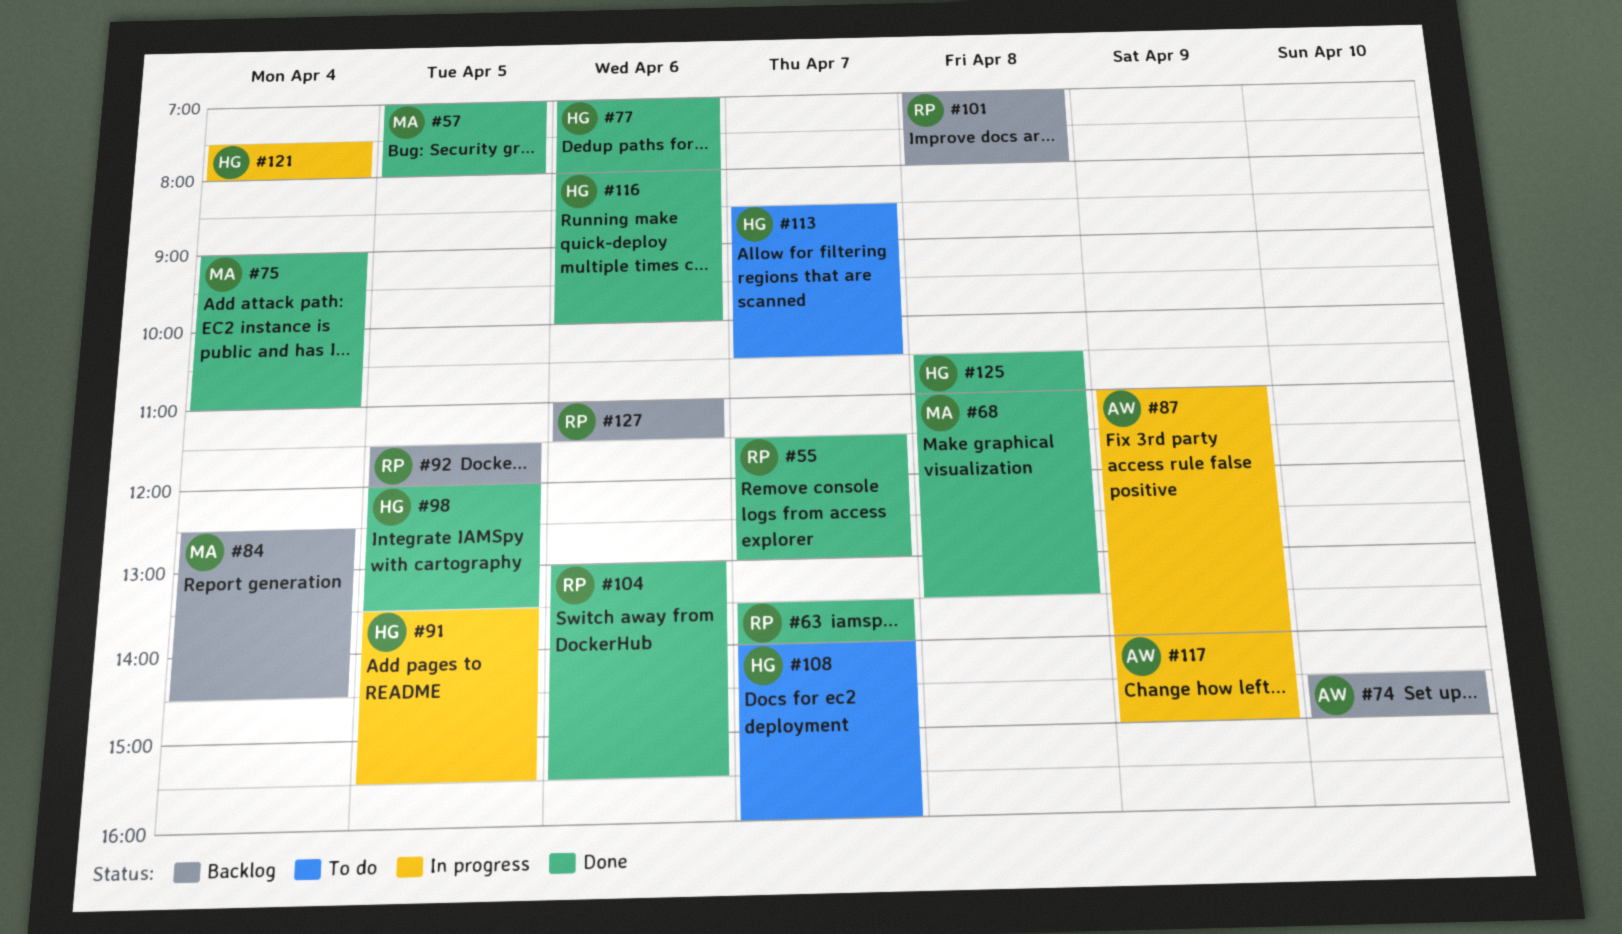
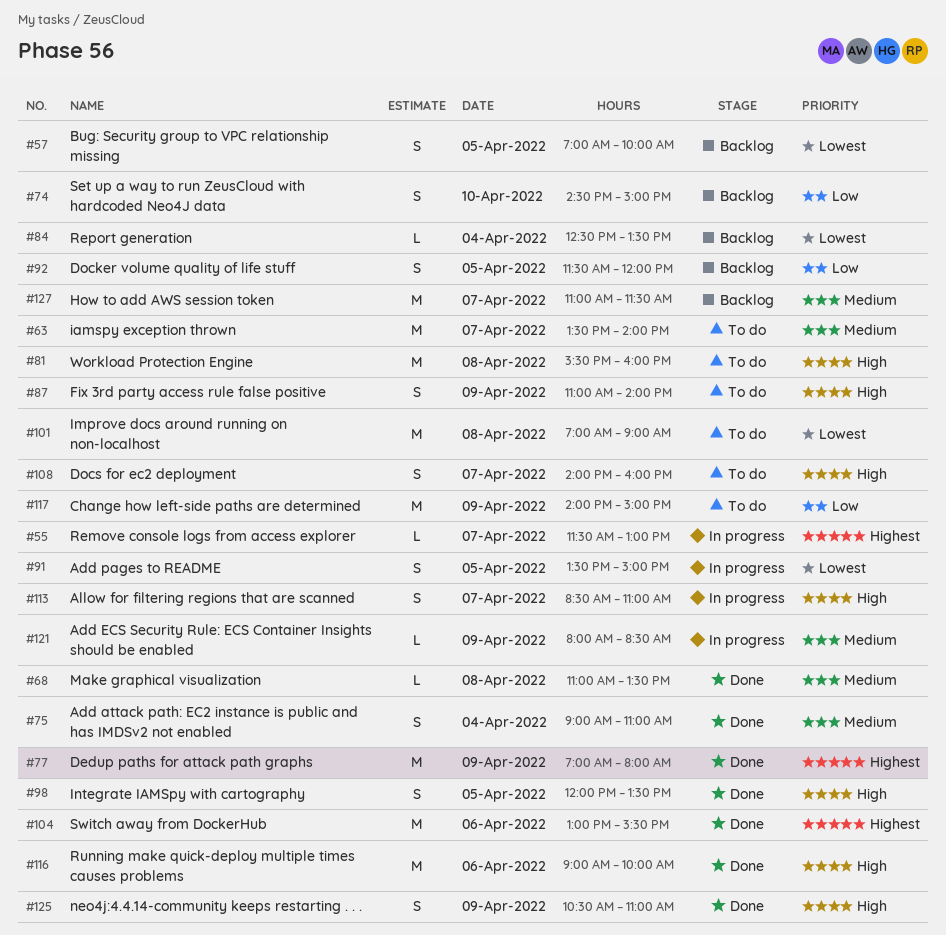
#55, status: Done -> In progress
#57, status: Done -> Backlog
#57, ends: 08:00 -> 10:00
#63, status: Done -> To do
#77, day: Apr 6 -> Apr 9
#81: none -> present
#84, ends: 14:30 -> 13:30
#87, status: In progress -> To do
#91, ends: 15:30 -> 15:00
#101, status: Backlog -> To do
#101, ends: 08:00 -> 09:00
#113, status: To do -> In progress
#113, ends: 10:30 -> 11:00
#116, begins: 08:00 -> 09:00
#117, status: In progress -> To do
#121, day: Apr 4 -> Apr 9
#121, begins: 07:30 -> 08:00
#121, ends: 08:00 -> 08:30
#125, day: Apr 8 -> Apr 9
#127, day: Apr 6 -> Apr 7

